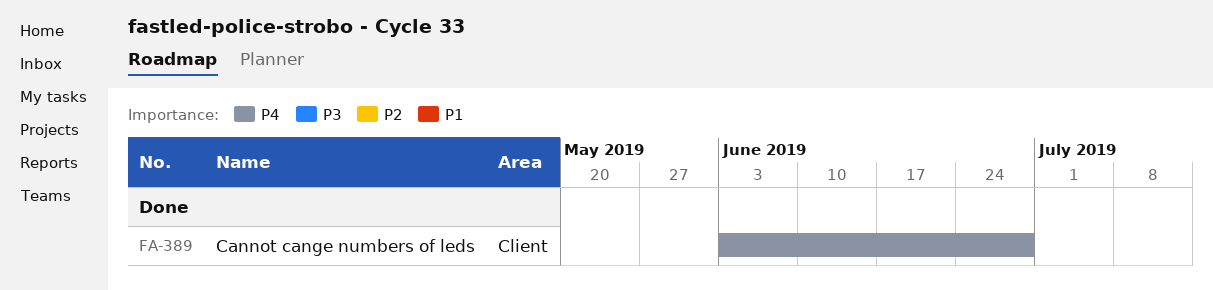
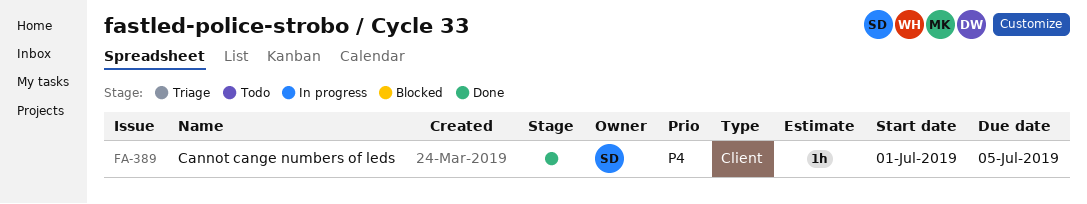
FA-389, start: Jun 3 -> Jul 1
FA-389, due: Jun 28 -> Jul 5

